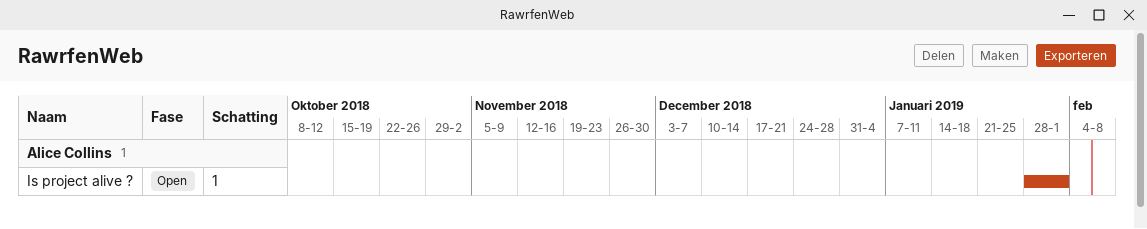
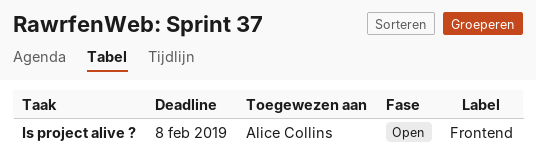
Is project alive ?, due: Feb 1 -> Feb 8

